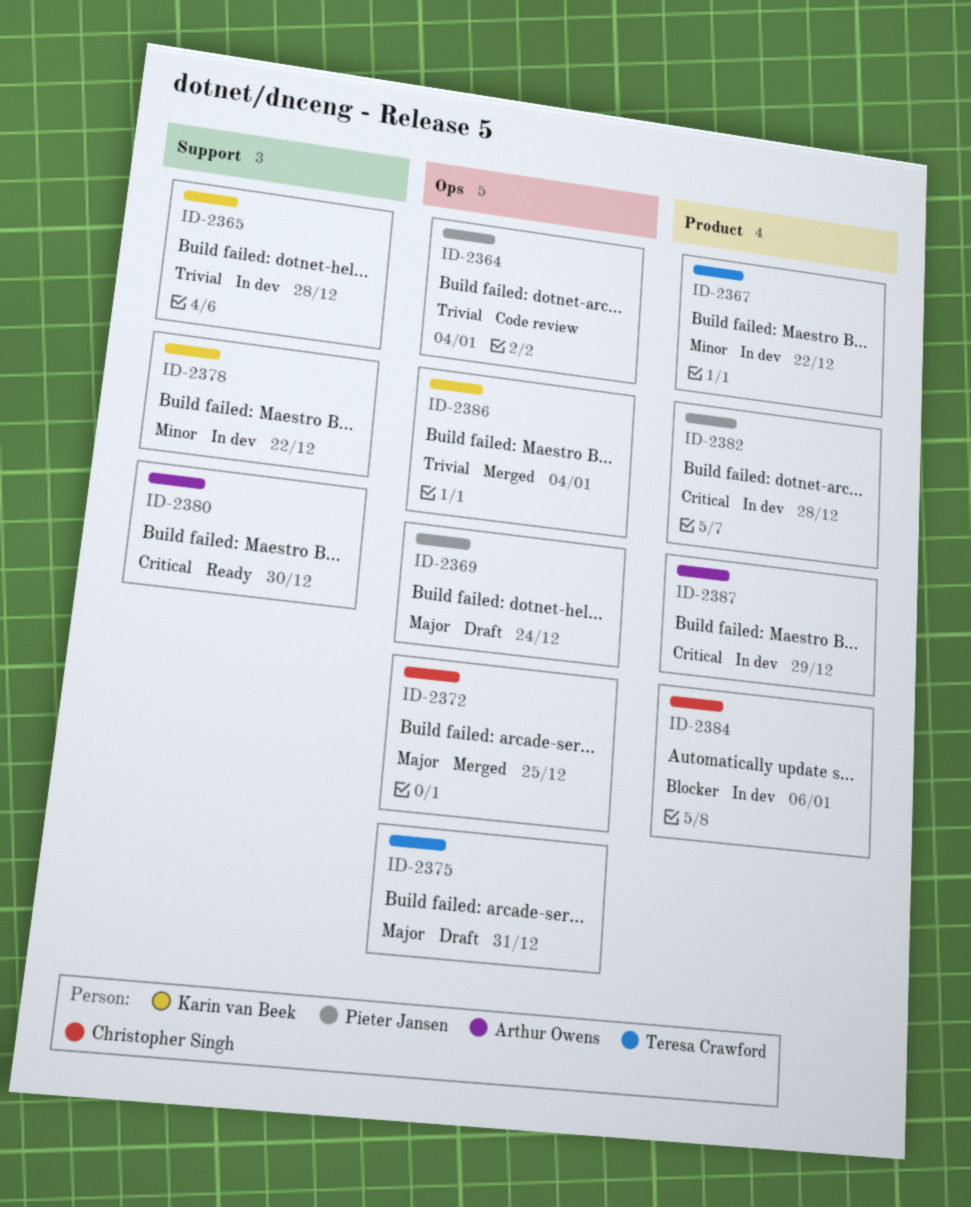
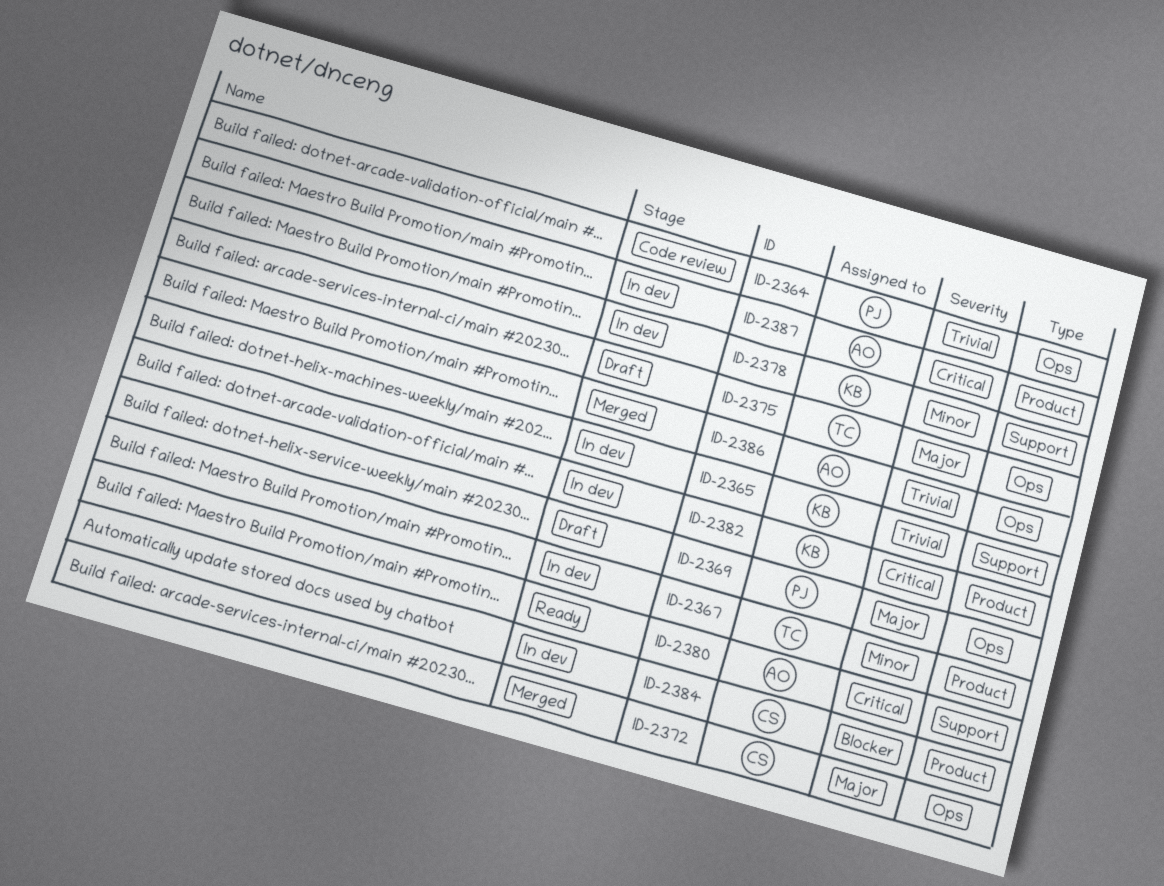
ID-2382, owner: Pieter Jansen -> Karin van Beek
ID-2386, owner: Karin van Beek -> Arthur Owens

